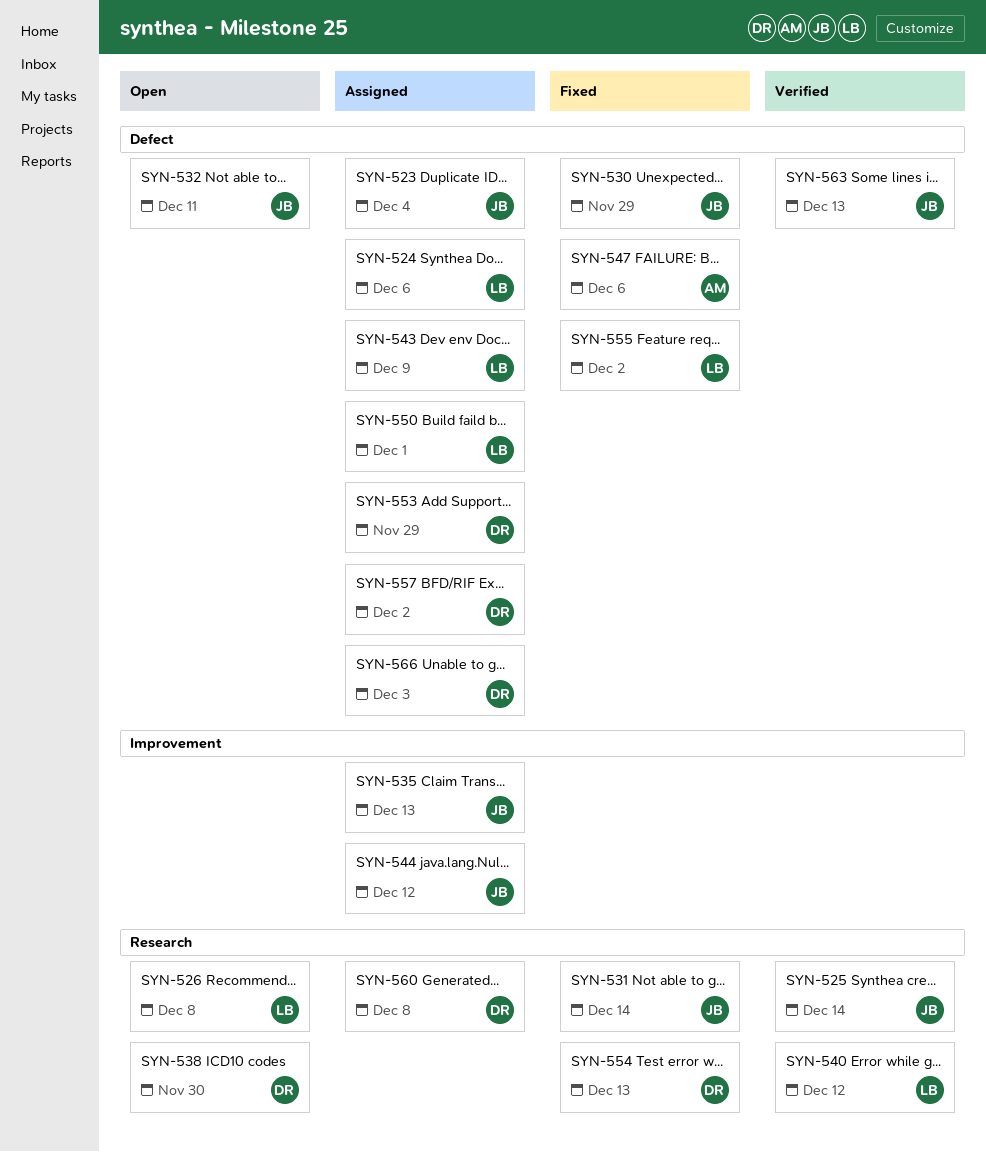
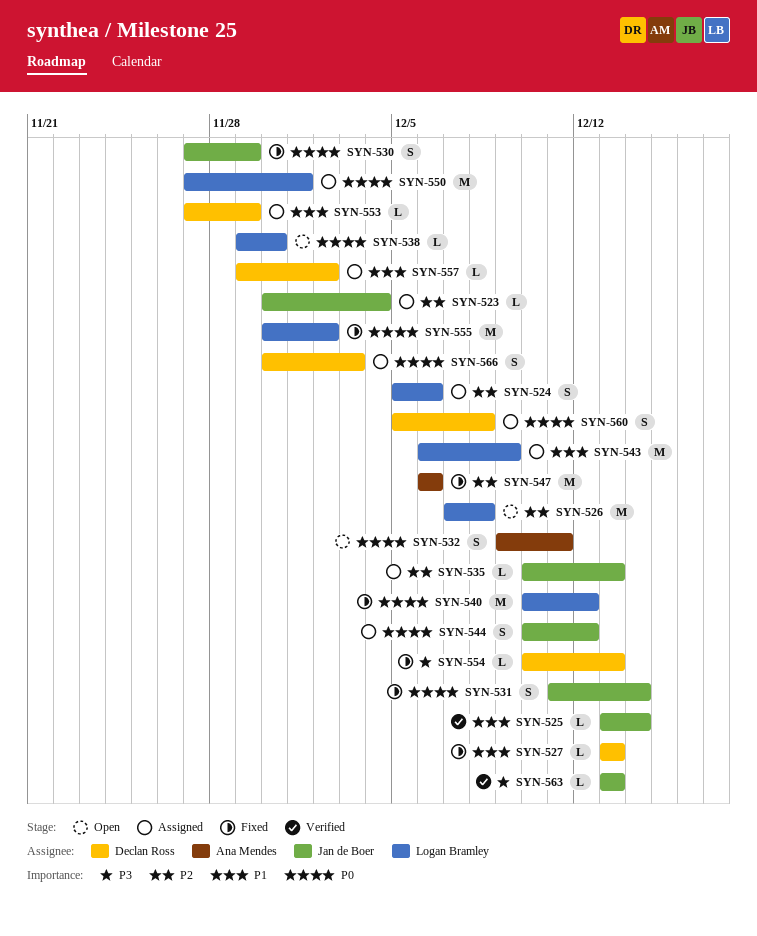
SYN-527: none -> present
SYN-532, owner: Jan de Boer -> Ana Mendes
SYN-538, owner: Declan Ross -> Logan Bramley
SYN-540, status: Verified -> Fixed

